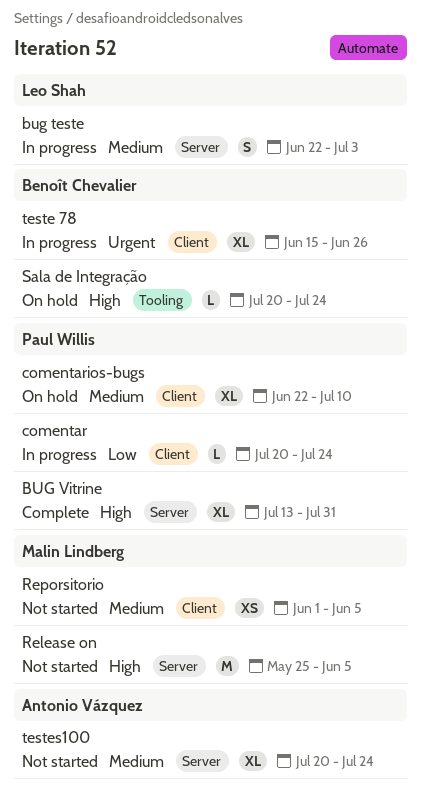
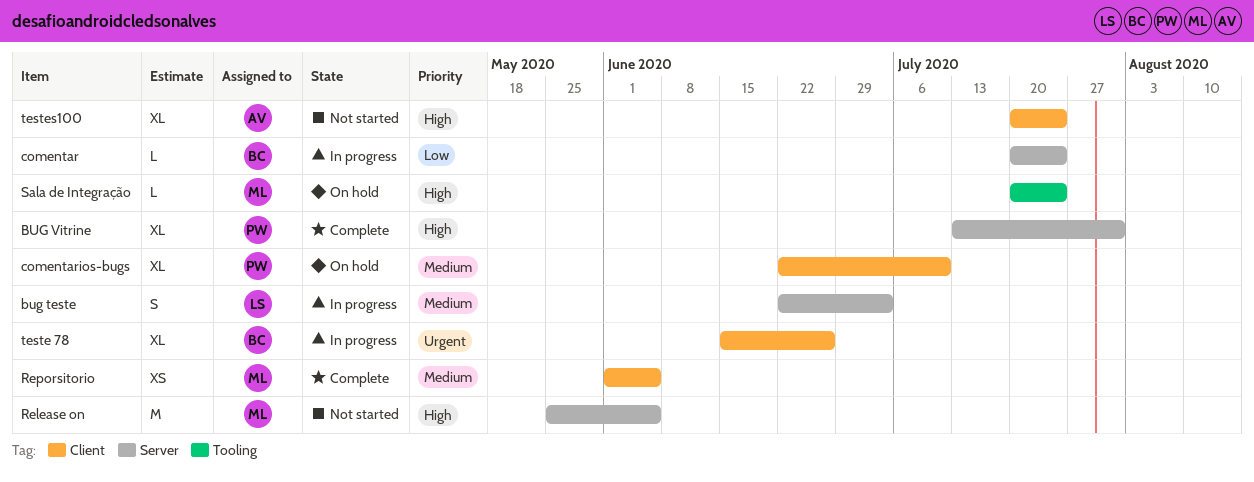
comentar, owner: Paul Willis -> Benoît Chevalier
comentar, label: Client -> Server
Reporsitorio, status: Not started -> Complete
Sala de Integração, owner: Benoît Chevalier -> Malin Lindberg
testes100, priority: Medium -> High
testes100, label: Server -> Client

